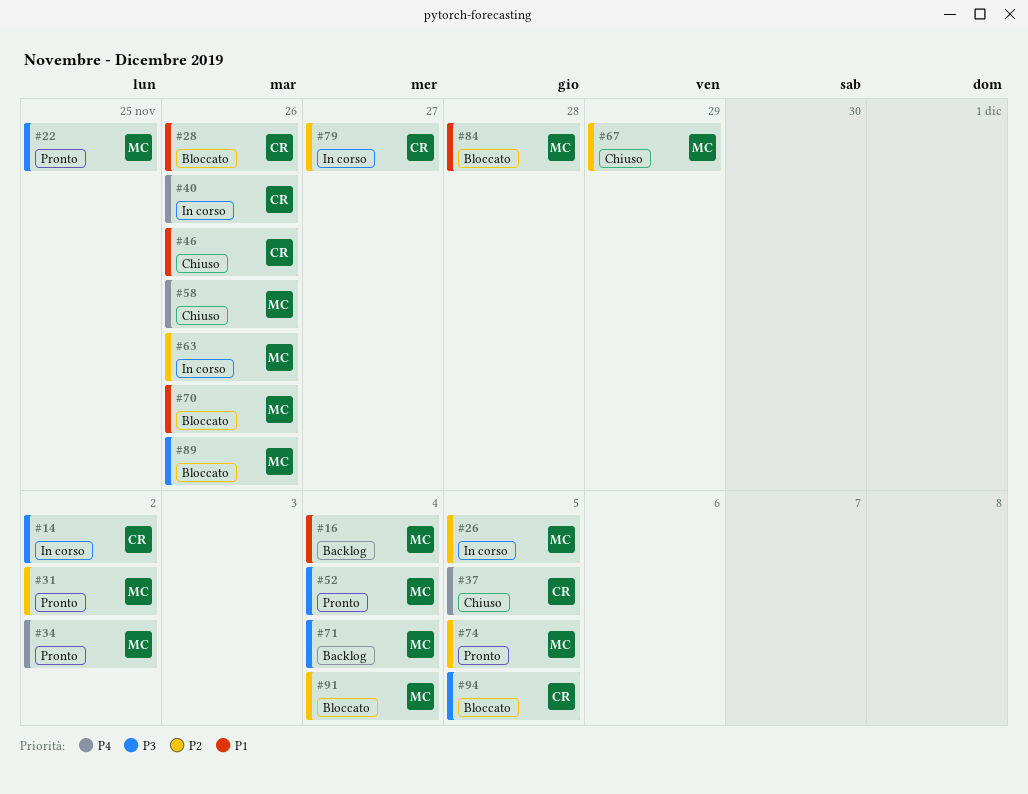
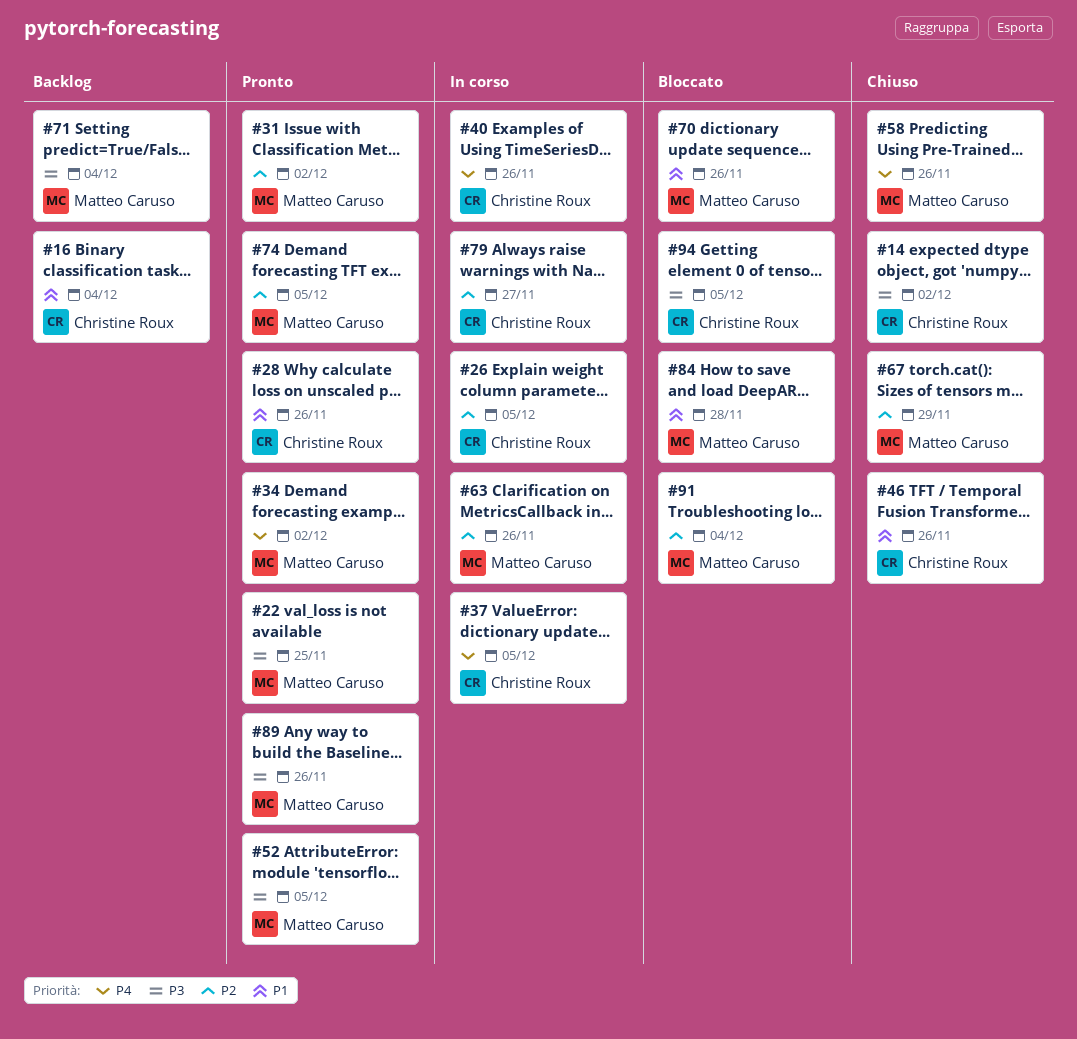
#14, status: In corso -> Chiuso
#16, owner: Matteo Caruso -> Christine Roux
#26, owner: Matteo Caruso -> Christine Roux
#28, status: Bloccato -> Pronto
#37, status: Chiuso -> In corso
#52, due: Dec 4 -> Dec 5
#89, status: Bloccato -> Pronto

